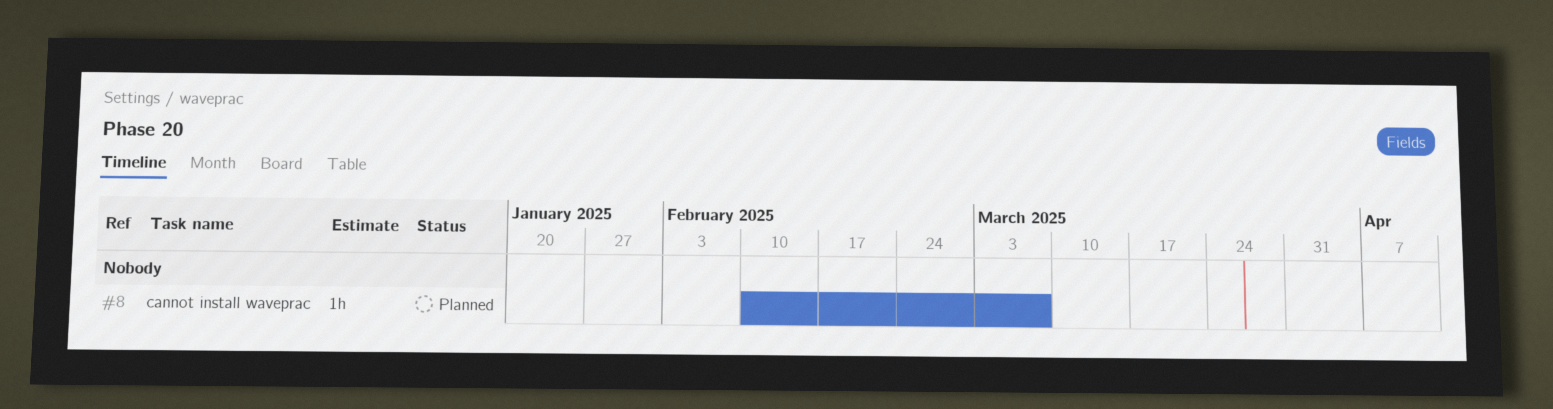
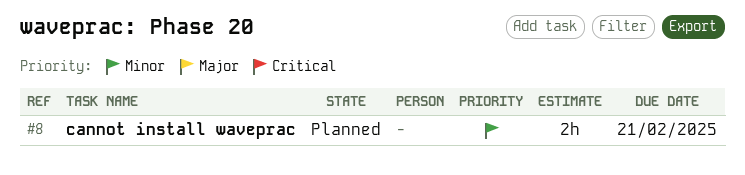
#8, estimate: 1h -> 2h
#8, due: Mar 7 -> Feb 21

